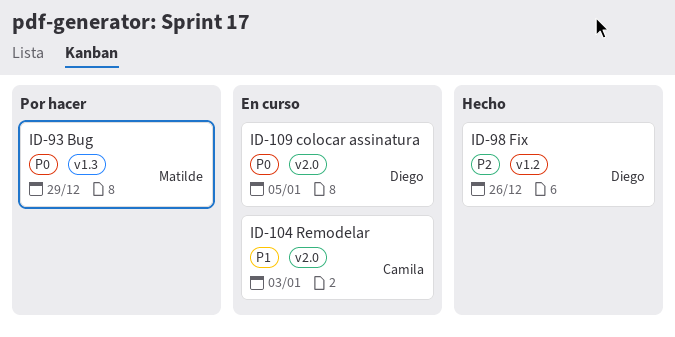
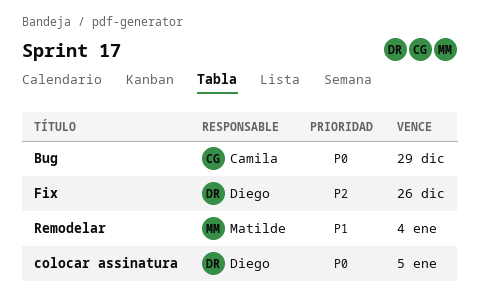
Bug, owner: Matilde -> Camila
Remodelar, owner: Camila -> Matilde
Remodelar, due: Jan 3 -> Jan 4

